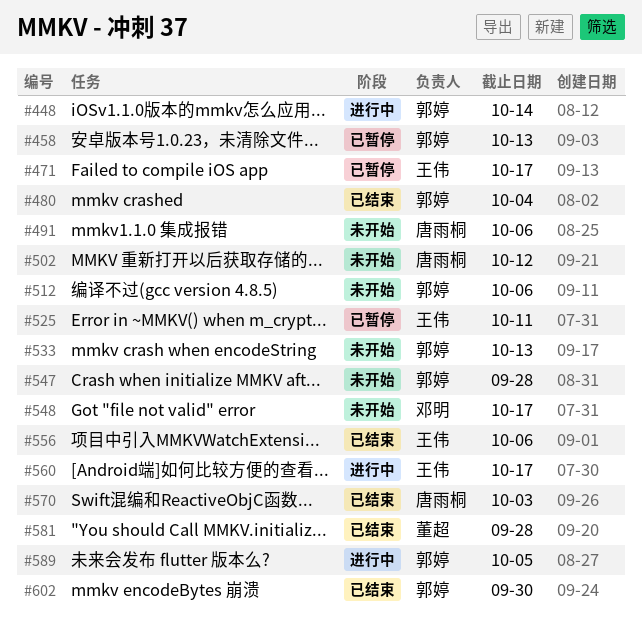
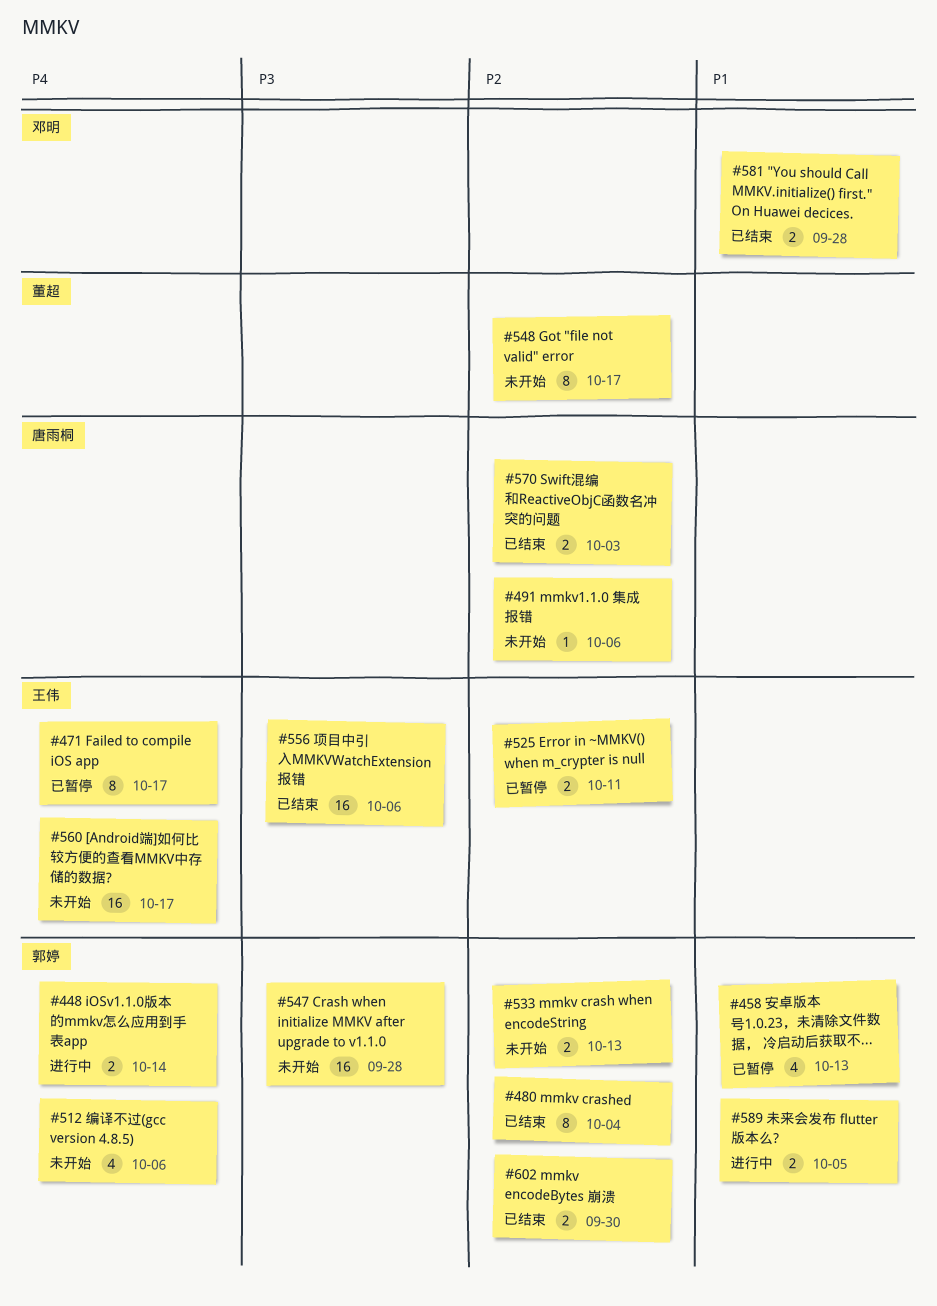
#502: present -> none
#548, owner: 邓明 -> 董超
#560, status: 进行中 -> 未开始
#581, owner: 董超 -> 邓明

